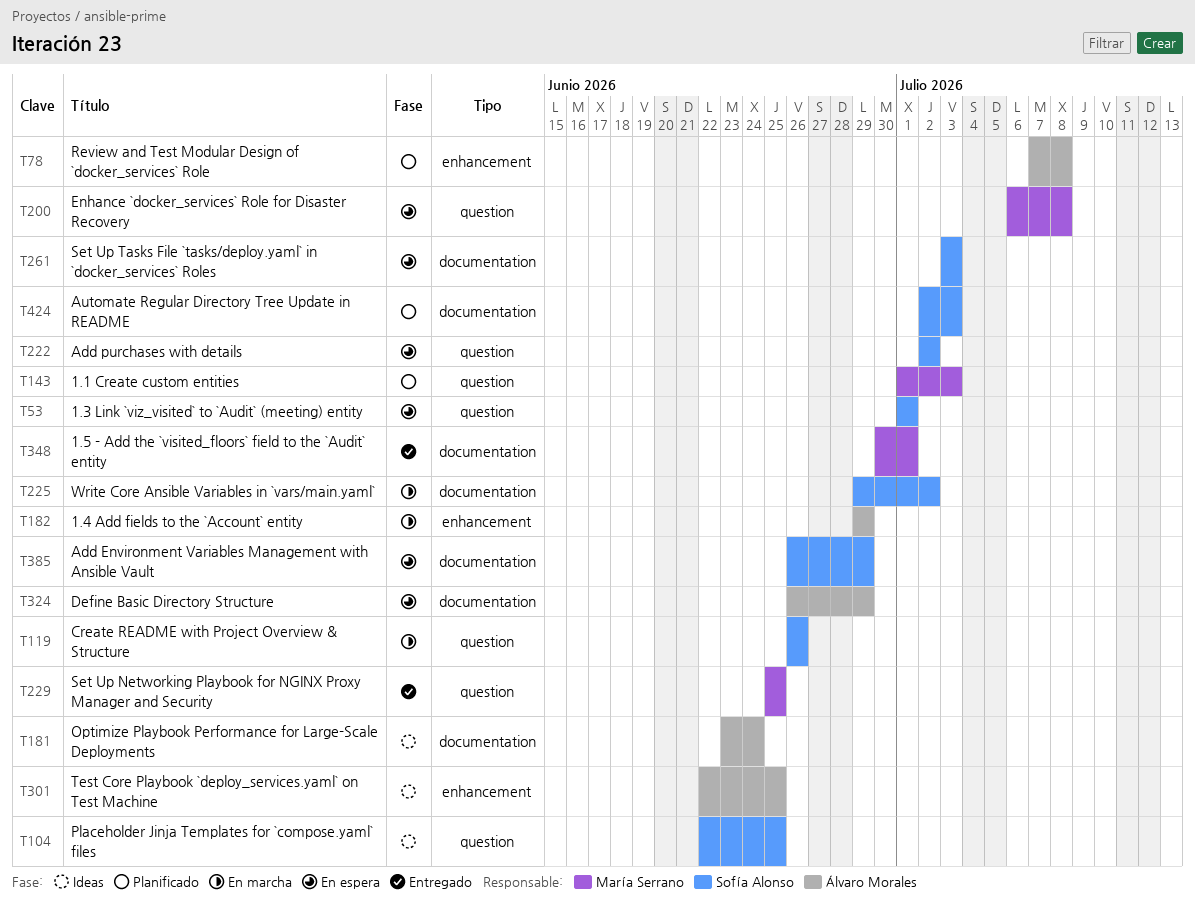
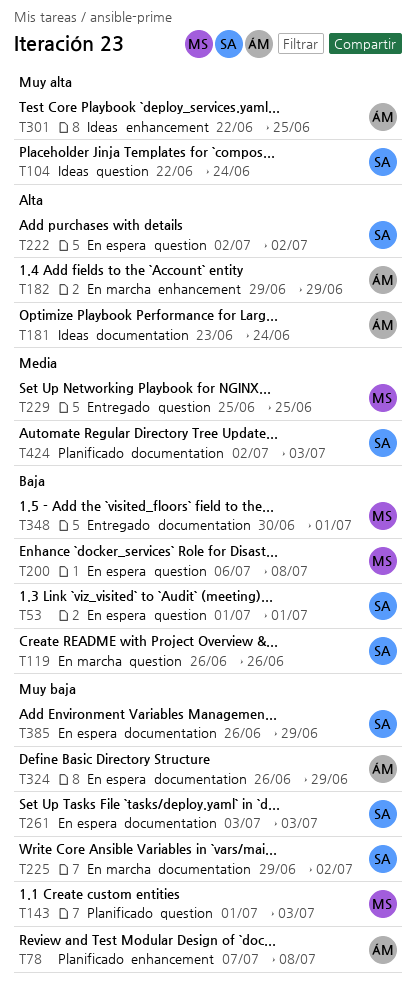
T104, due: Jun 25 -> Jun 24

